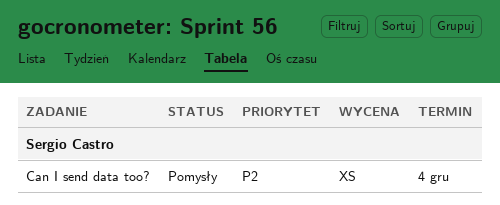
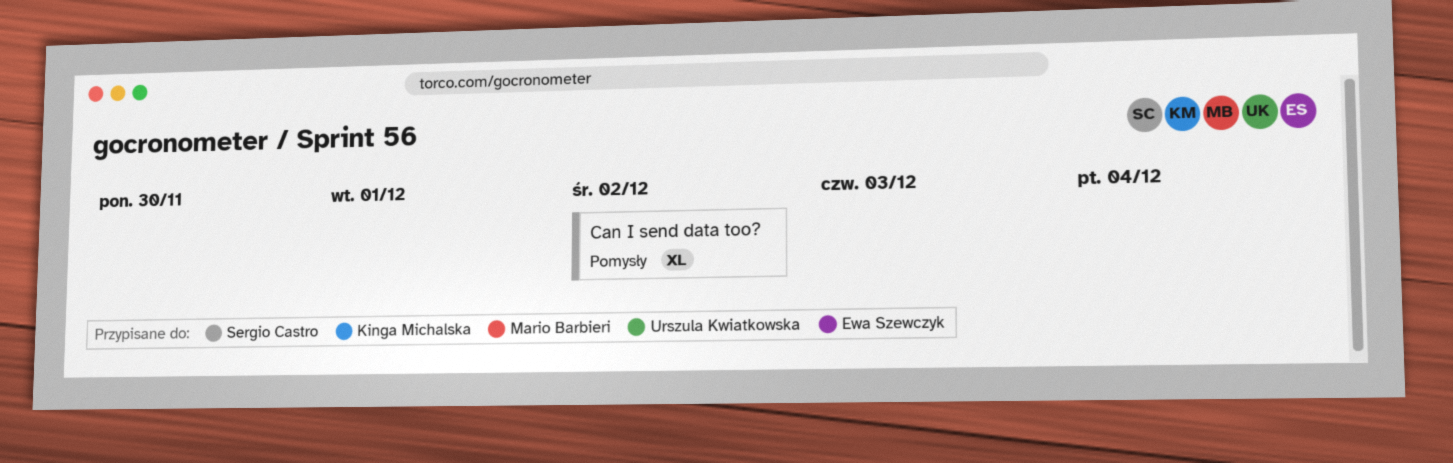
Can I send data too?, estimate: XS -> XL
Can I send data too?, due: Dec 4 -> Dec 2

